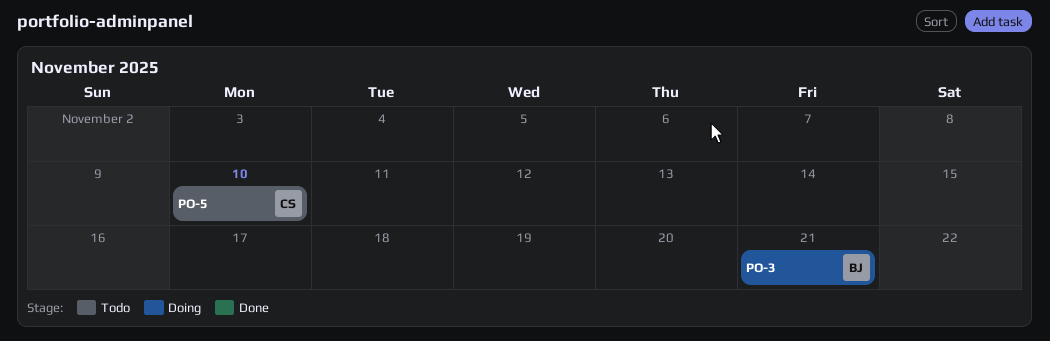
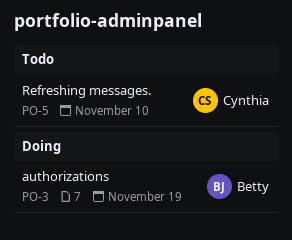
PO-3, due: Nov 21 -> Nov 19

